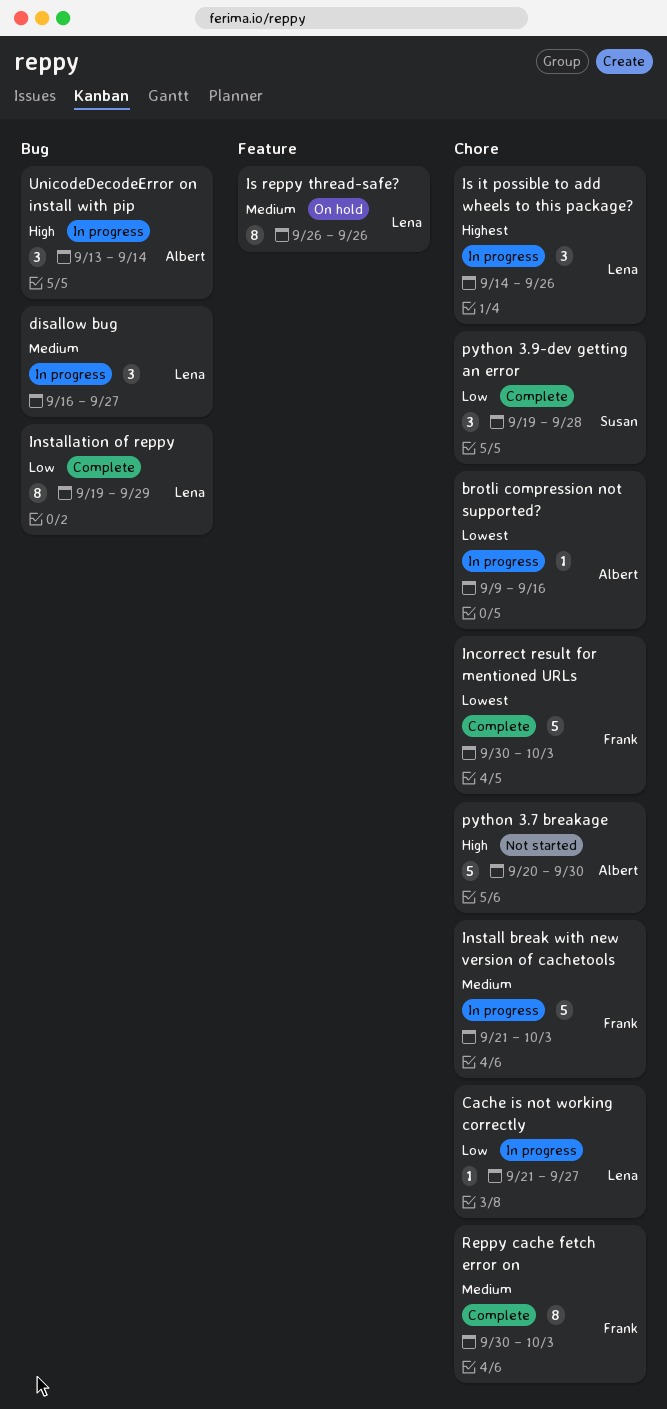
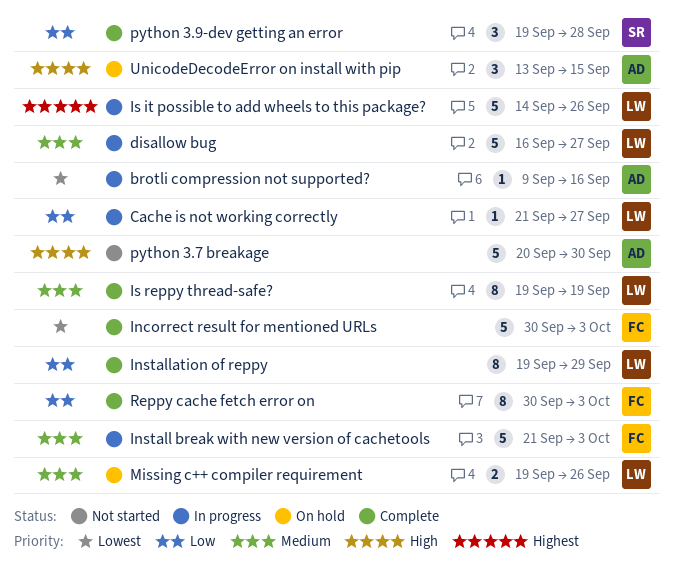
disallow bug, estimate: 3 -> 5
Is it possible to add wheels to this package?, estimate: 3 -> 5
Is reppy thread-safe?, status: On hold -> Complete
Is reppy thread-safe?, start: Sep 26 -> Sep 19
Is reppy thread-safe?, due: Sep 26 -> Sep 19
Missing c++ compiler requirement: none -> present
Reppy cache fetch error on, priority: Medium -> Low
UnicodeDecodeError on install with pip, status: In progress -> On hold
UnicodeDecodeError on install with pip, due: Sep 14 -> Sep 15

